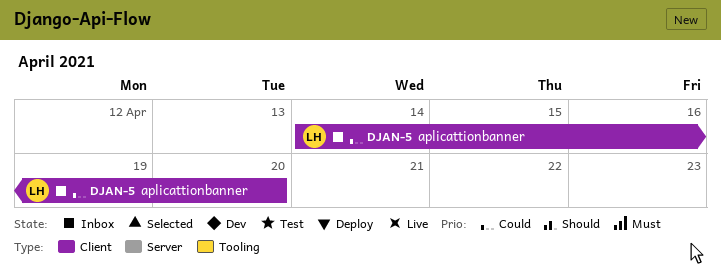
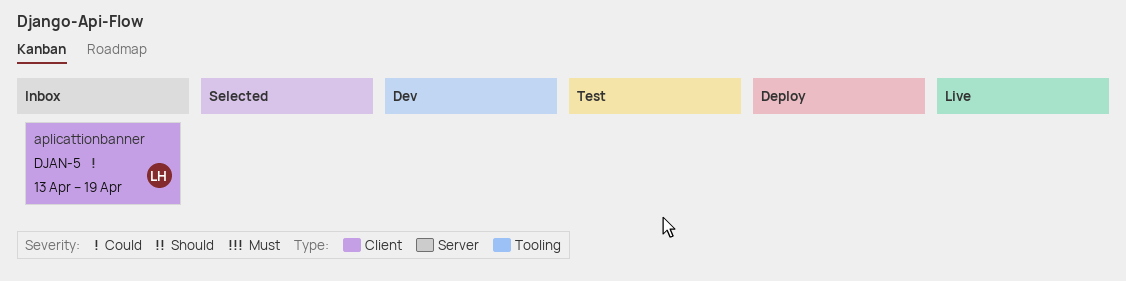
DJAN-5, start: Apr 14 -> Apr 13
DJAN-5, due: Apr 20 -> Apr 19

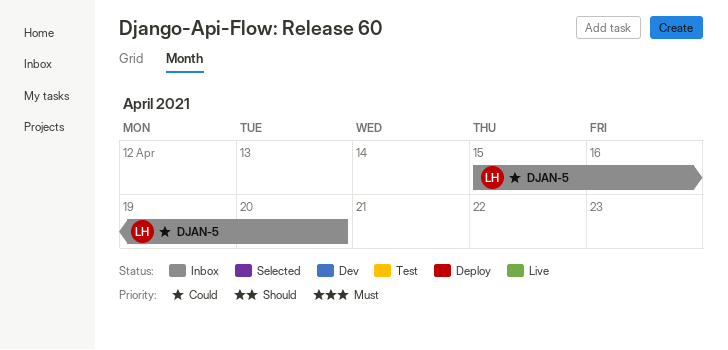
DJAN-5, start: Apr 13 -> Apr 15
DJAN-5, due: Apr 19 -> Apr 20

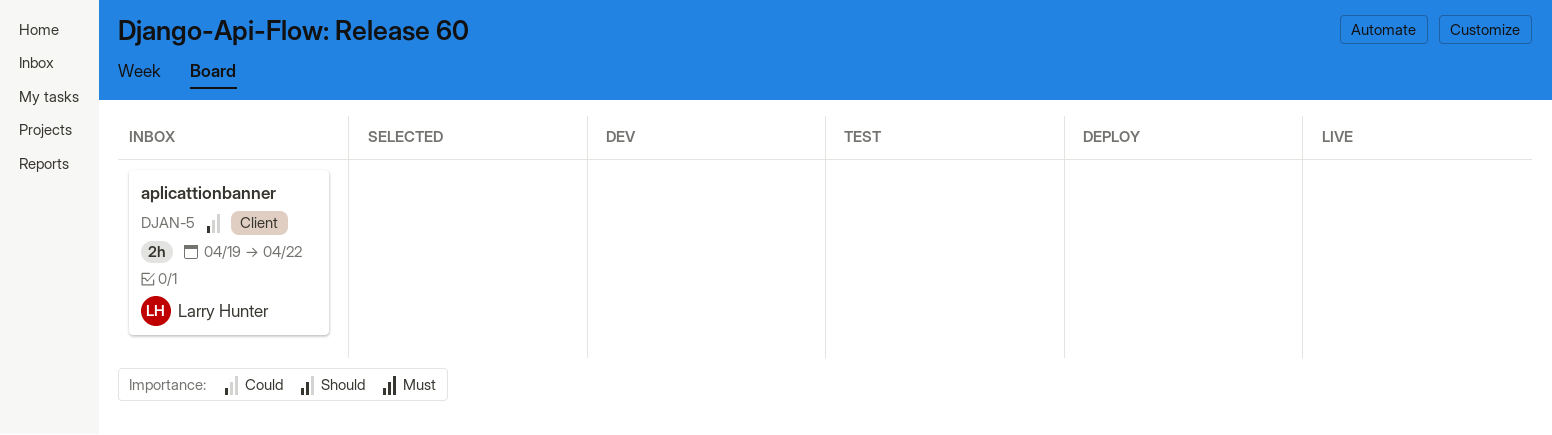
DJAN-5, start: Apr 15 -> Apr 19
DJAN-5, due: Apr 20 -> Apr 22

